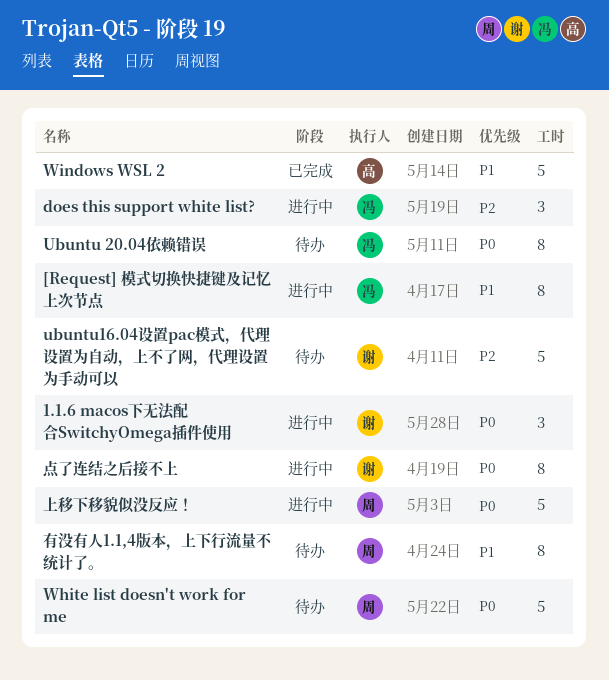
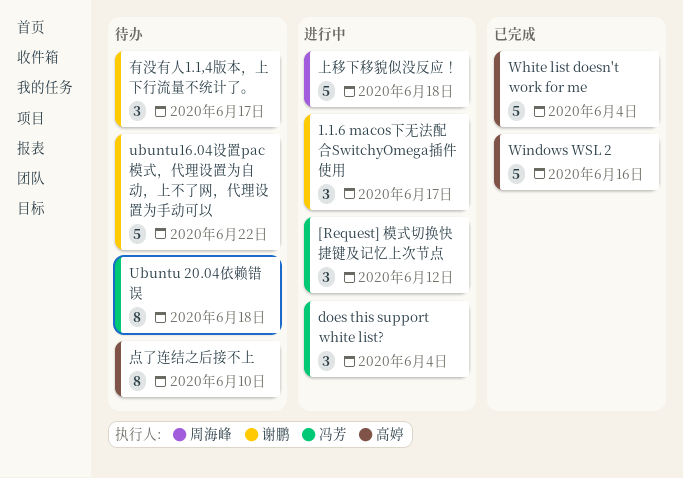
[Request] 模式切换快捷键及记忆上次节点, estimate: 8 -> 3
White list doesn't work for me, status: 待办 -> 已完成
White list doesn't work for me, owner: 周海峰 -> 高婷
有没有人1.1,4版本，上下行流量不统计了。, owner: 周海峰 -> 谢鹏
有没有人1.1,4版本，上下行流量不统计了。, estimate: 8 -> 3
点了连结之后接不上, status: 进行中 -> 待办
点了连结之后接不上, owner: 谢鹏 -> 高婷

